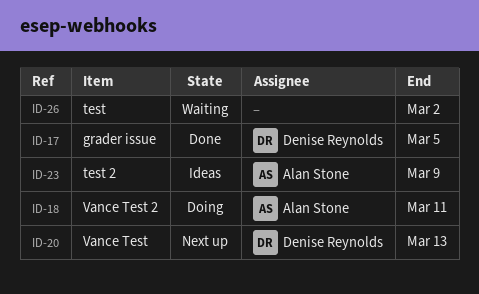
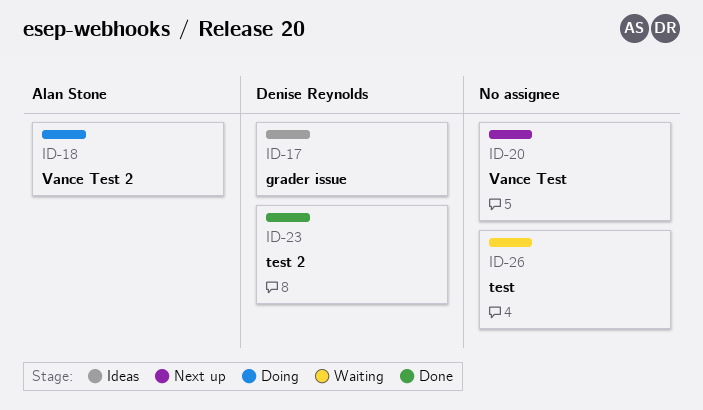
ID-17, status: Done -> Ideas
ID-20, owner: Denise Reynolds -> none
ID-23, status: Ideas -> Done
ID-23, owner: Alan Stone -> Denise Reynolds

